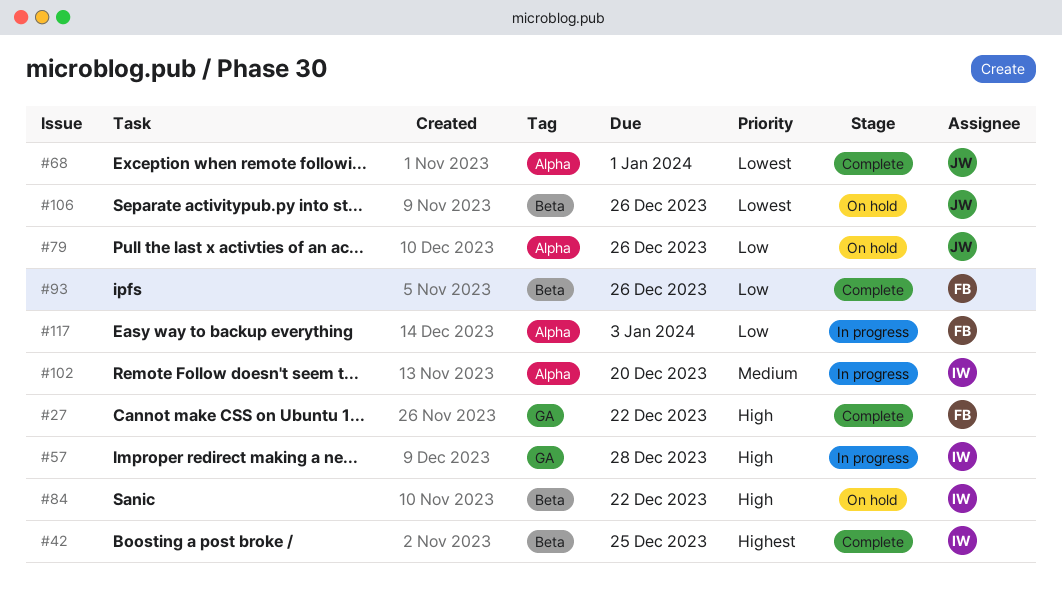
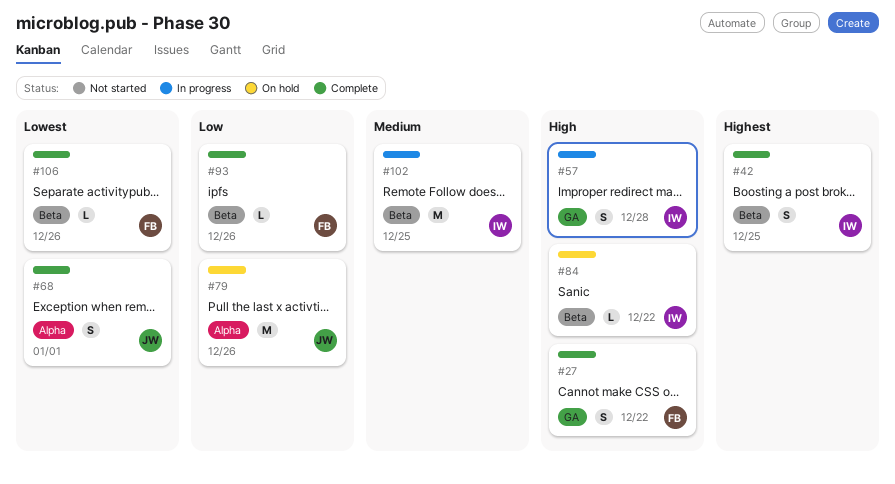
#102, label: Alpha -> Beta
#102, due: Dec 20 -> Dec 25
#106, status: On hold -> Complete
#106, owner: JW -> FB
#117: present -> none

